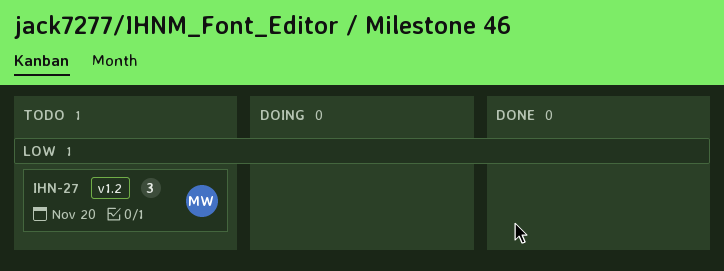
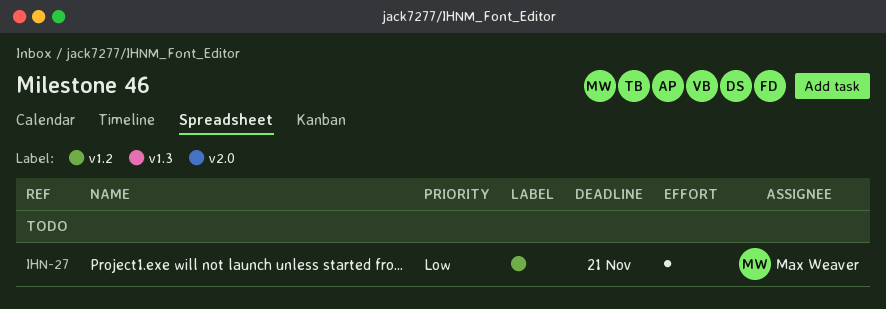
IHN-27, estimate: 3 -> 1
IHN-27, due: Nov 20 -> Nov 21

